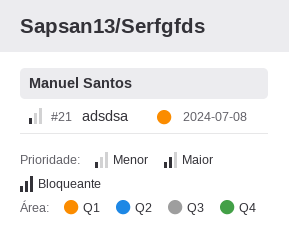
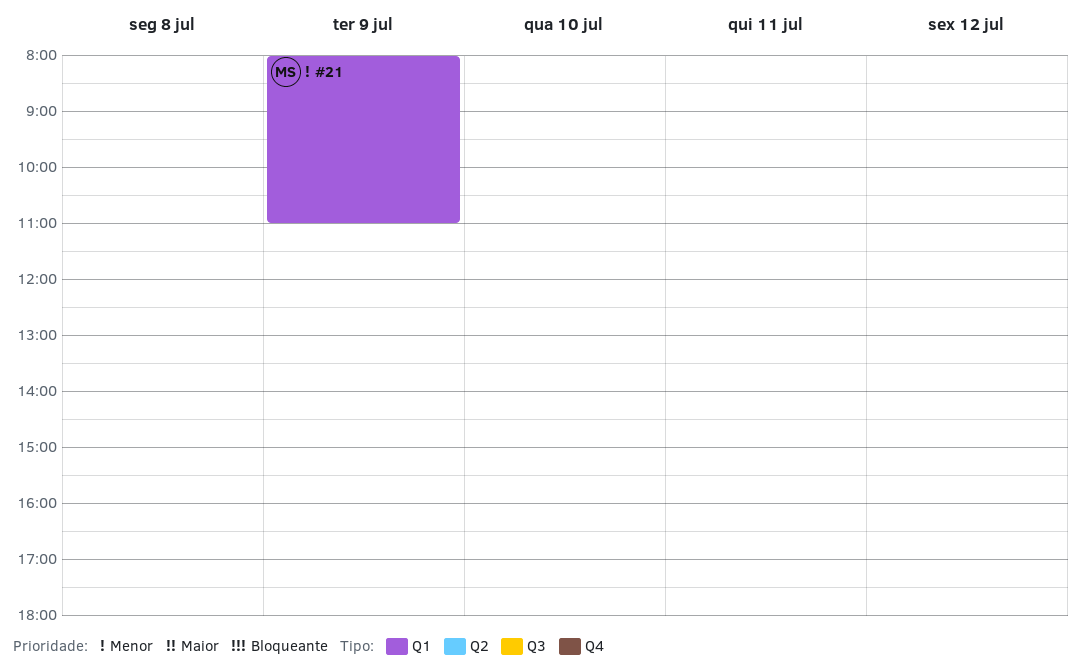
#21, day: Jul 8 -> Jul 9

